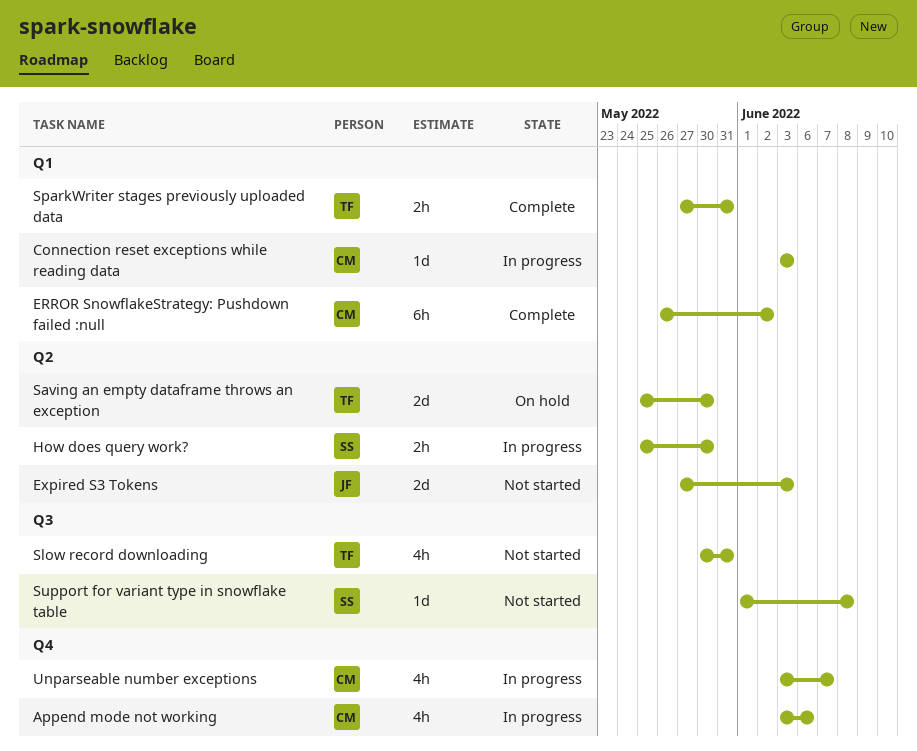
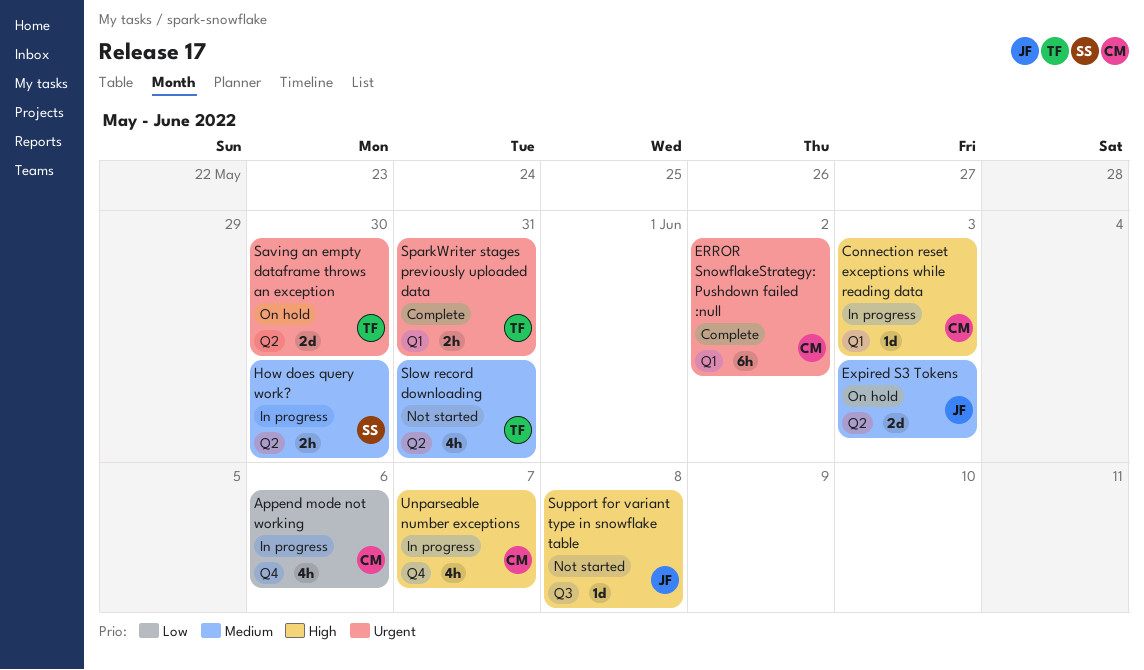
Expired S3 Tokens, status: Not started -> On hold
Slow record downloading, label: Q3 -> Q2
Support for variant type in snowflake table, owner: SS -> JF

